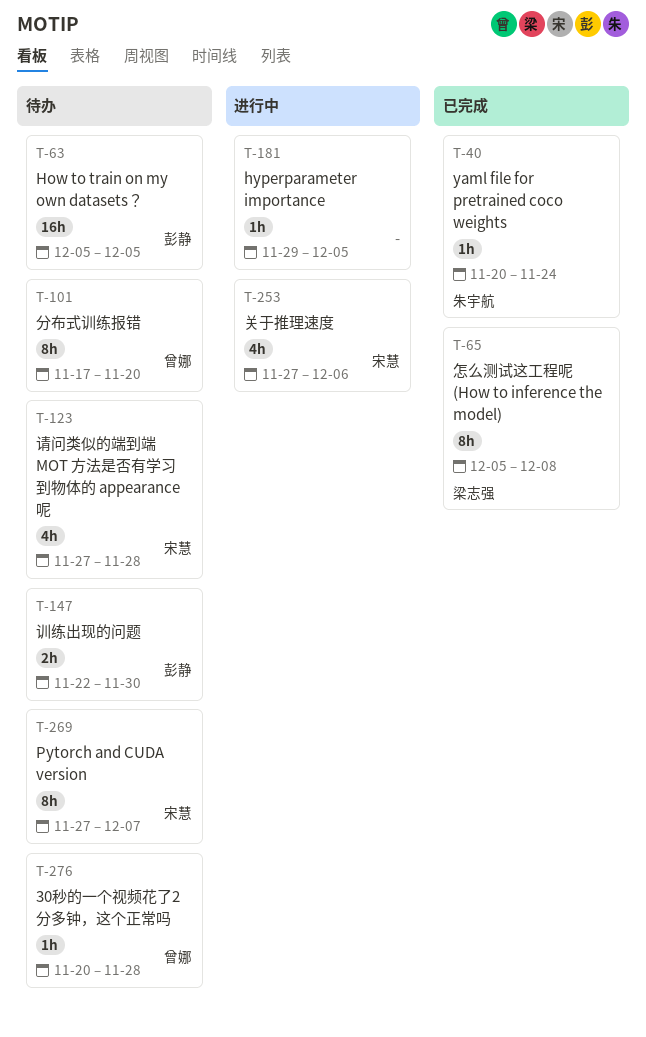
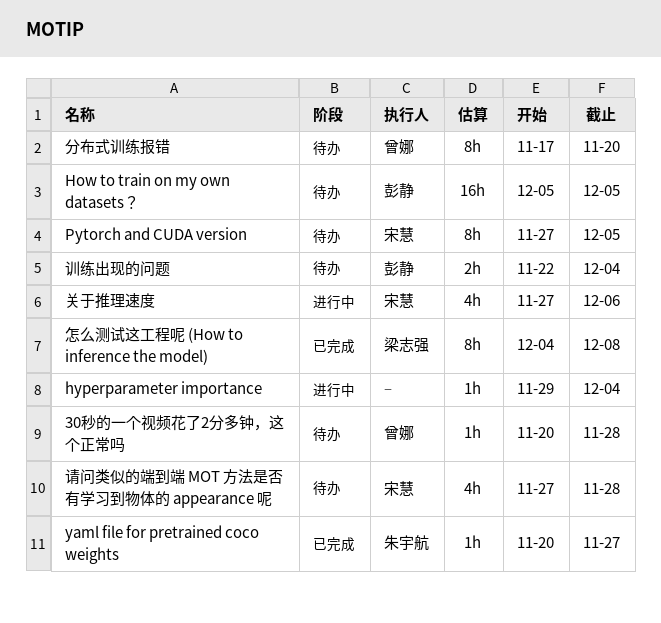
hyperparameter importance, due: Dec 5 -> Dec 4
Pytorch and CUDA version, due: Dec 7 -> Dec 5
yaml file for pretrained coco weights, due: Nov 24 -> Nov 27
怎么测试这工程呢 (How to inference the model), start: Dec 5 -> Dec 4
训练出现的问题, due: Nov 30 -> Dec 4

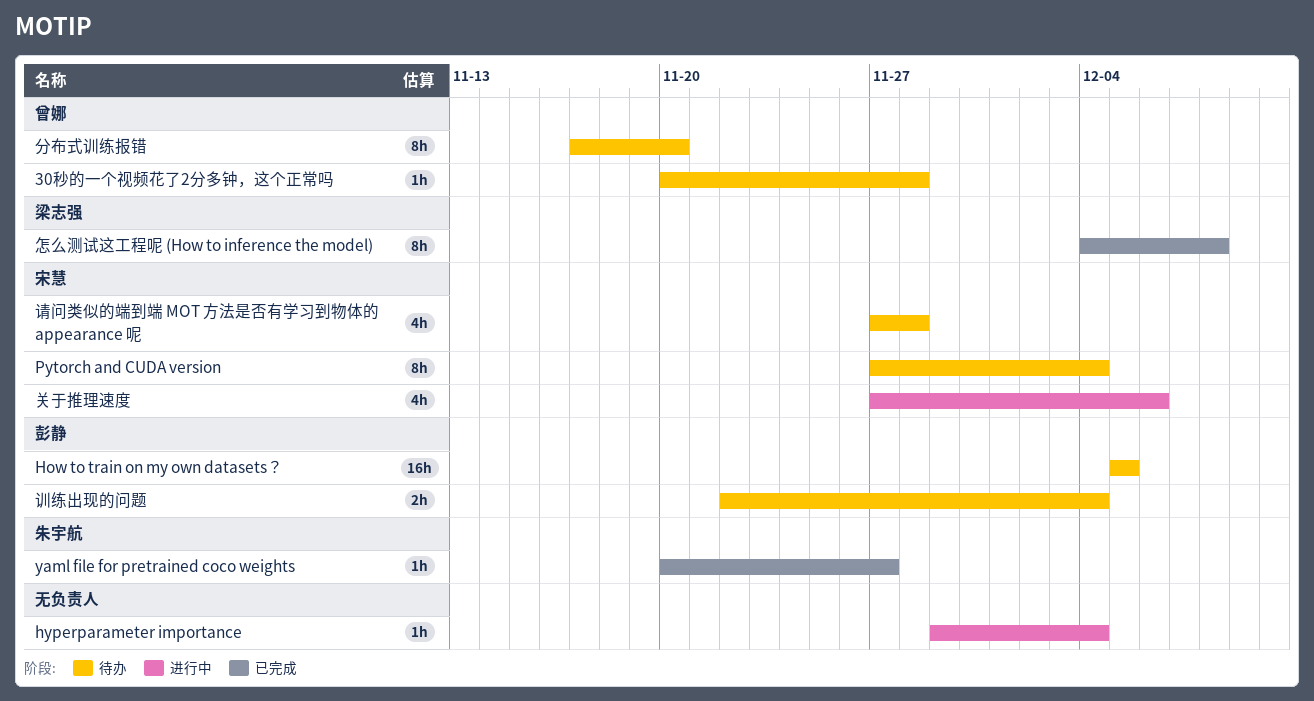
Pytorch and CUDA version, due: Dec 5 -> Dec 4

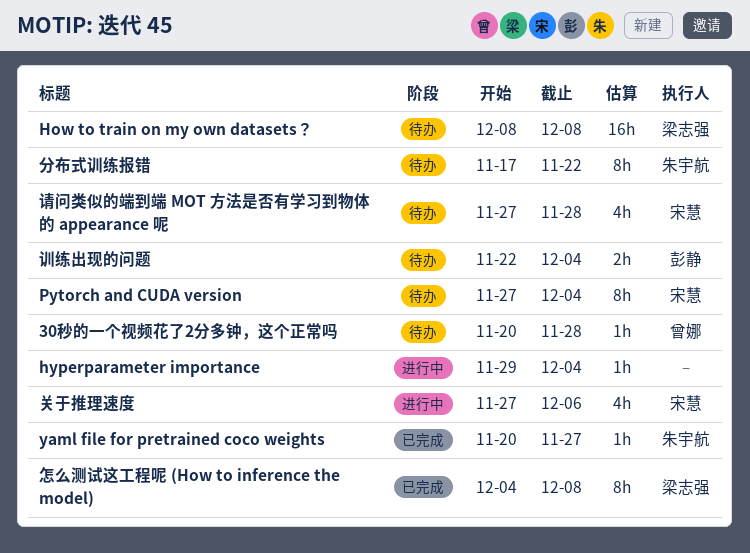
How to train on my own datasets？, owner: 彭静 -> 梁志强
How to train on my own datasets？, start: Dec 5 -> Dec 8
How to train on my own datasets？, due: Dec 5 -> Dec 8
分布式训练报错, owner: 曾娜 -> 朱宇航
分布式训练报错, due: Nov 20 -> Nov 22

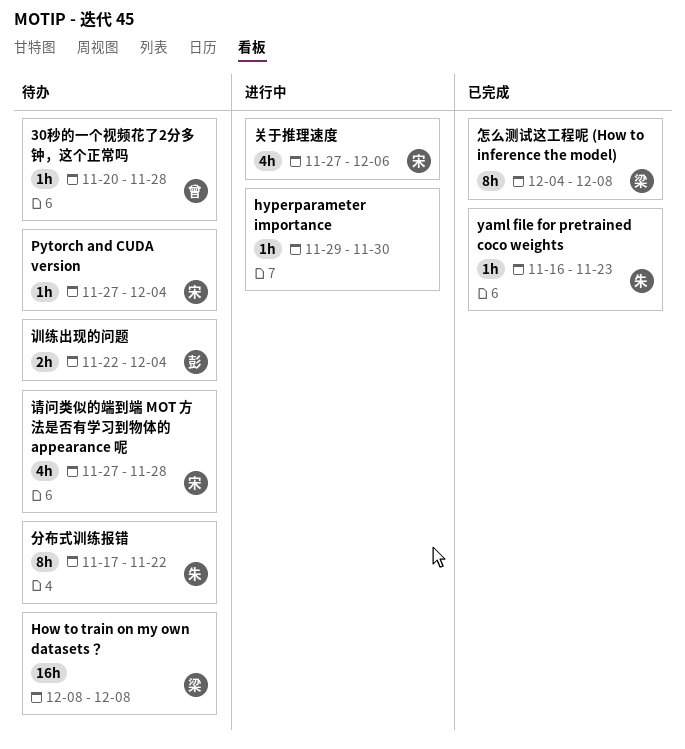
hyperparameter importance, due: Dec 4 -> Nov 30
Pytorch and CUDA version, estimate: 8h -> 1h
yaml file for pretrained coco weights, start: Nov 20 -> Nov 16
yaml file for pretrained coco weights, due: Nov 27 -> Nov 23

